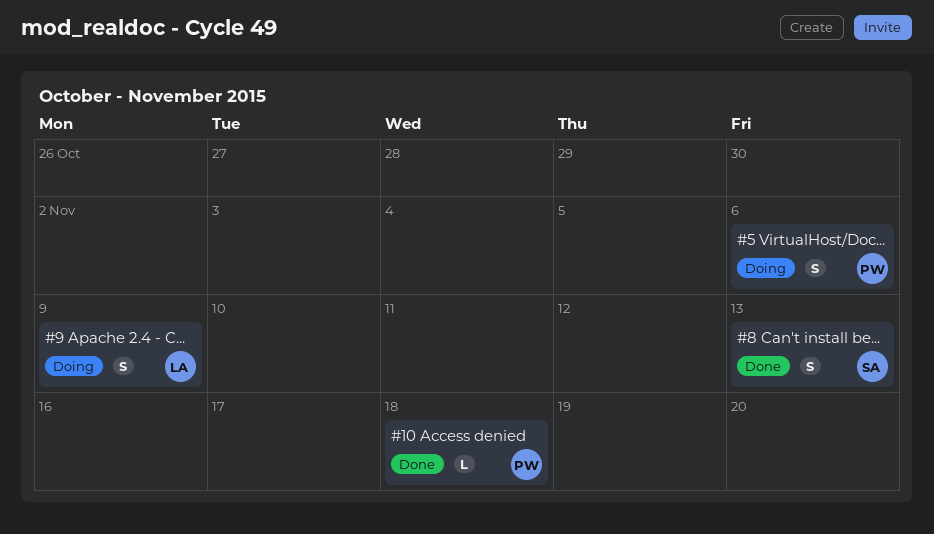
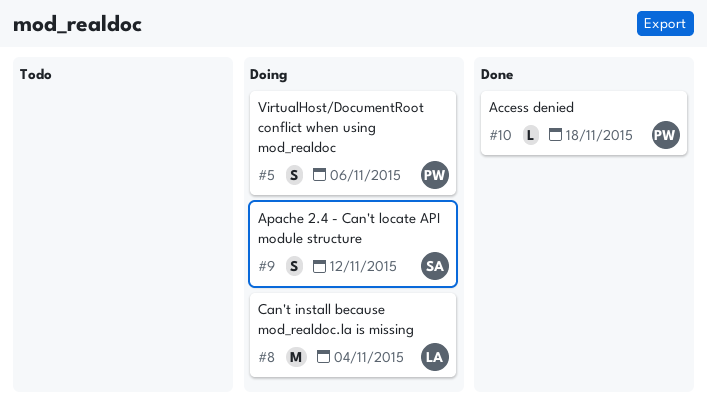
#8, status: Done -> Doing
#8, owner: SA -> LA
#8, estimate: S -> M
#8, due: Nov 13 -> Nov 4
#9, owner: LA -> SA
#9, due: Nov 9 -> Nov 12

